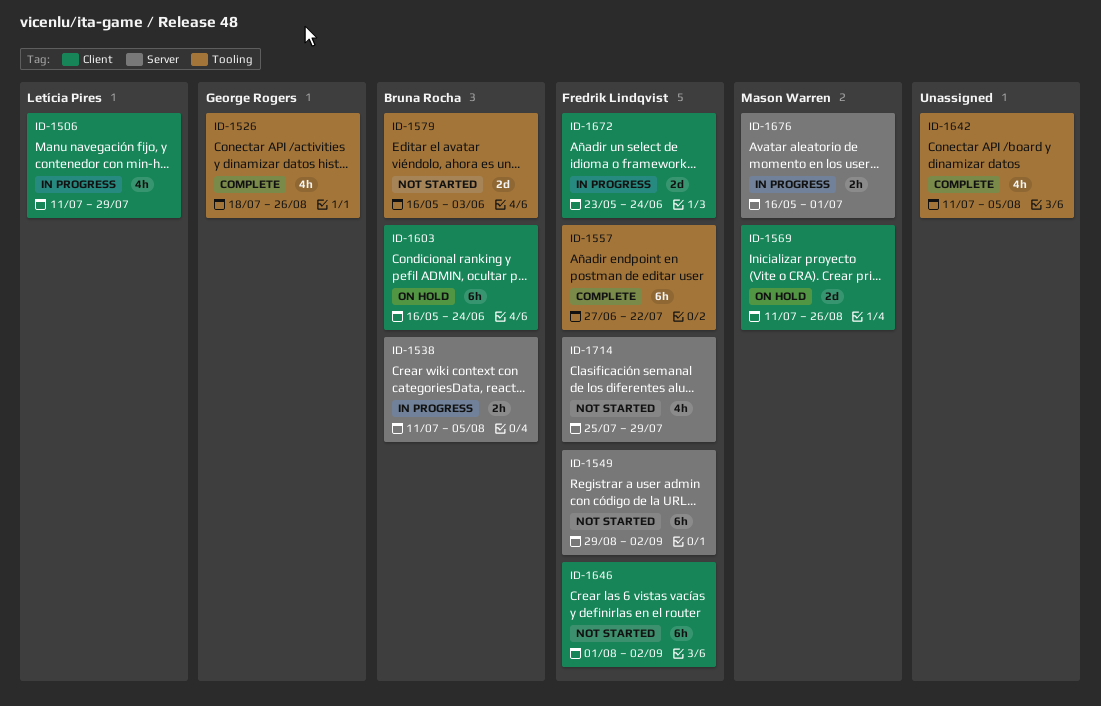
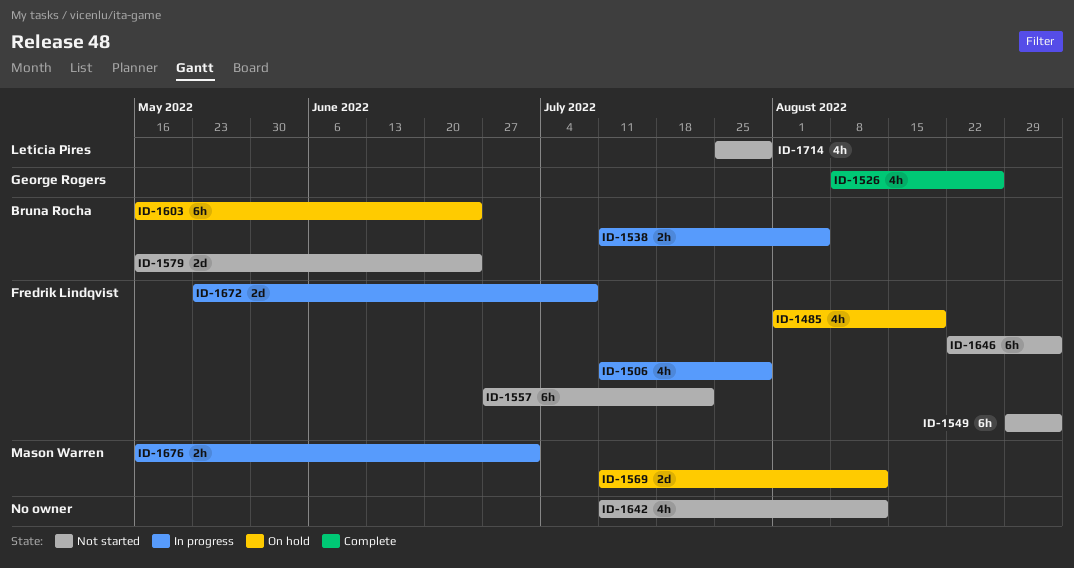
ID-1485: none -> present
ID-1506, owner: Letícia Pires -> Fredrik Lindqvist
ID-1526, start: Jul 18 -> Aug 8
ID-1557, status: Complete -> Not started
ID-1569, due: Aug 26 -> Aug 12
ID-1579, due: Jun 3 -> Jun 24
ID-1642, status: Complete -> Not started
ID-1642, due: Aug 5 -> Aug 12
ID-1646, start: Aug 1 -> Aug 22
ID-1672, due: Jun 24 -> Jul 8
ID-1714, owner: Fredrik Lindqvist -> Letícia Pires

